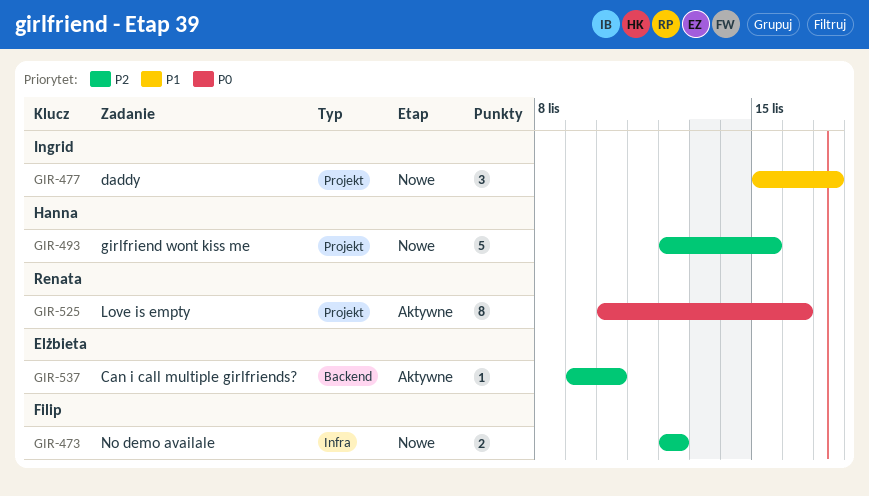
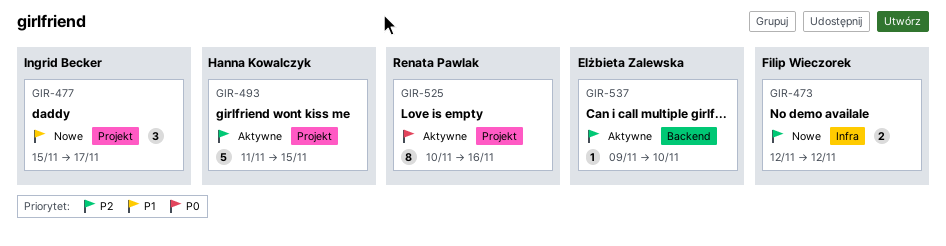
GIR-493, status: Nowe -> Aktywne
GIR-493, start: Nov 12 -> Nov 11

